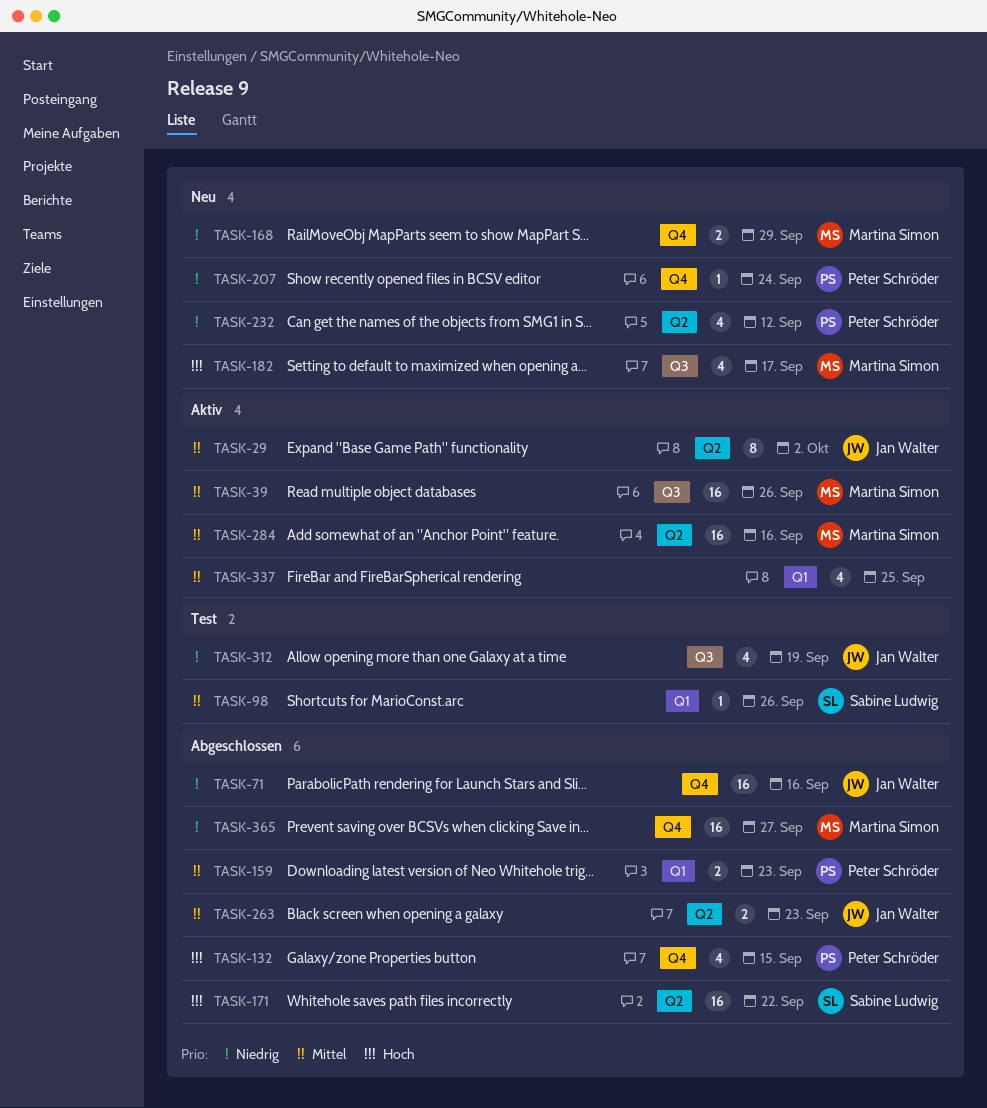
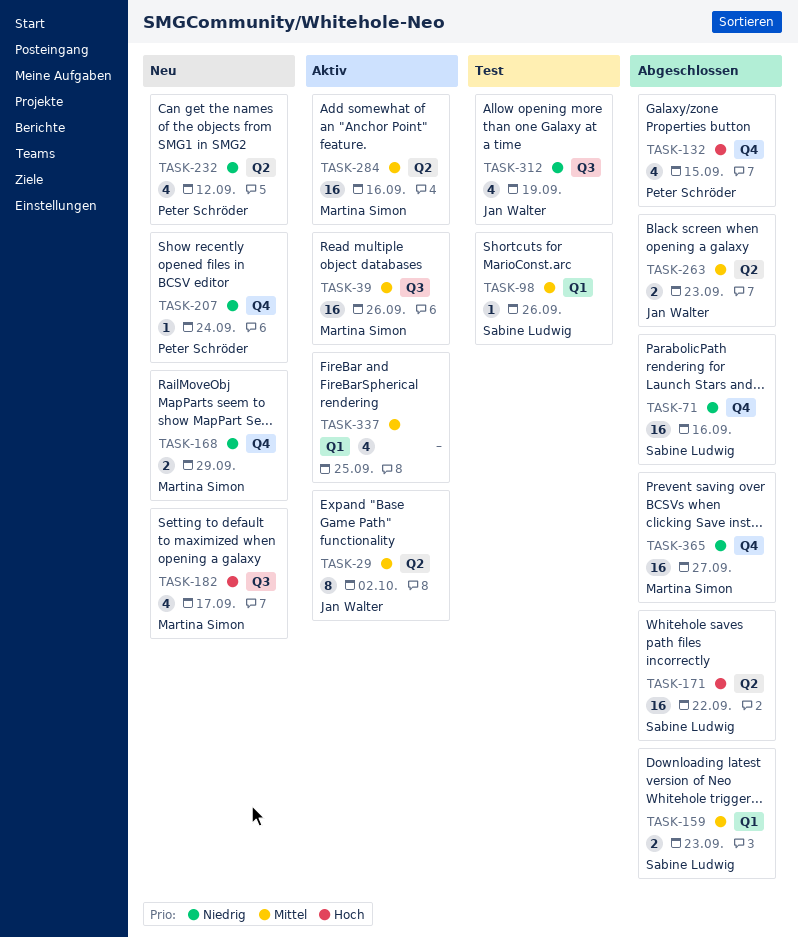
TASK-71, owner: Jan Walter -> Sabine Ludwig
TASK-159, owner: Peter Schröder -> Sabine Ludwig

